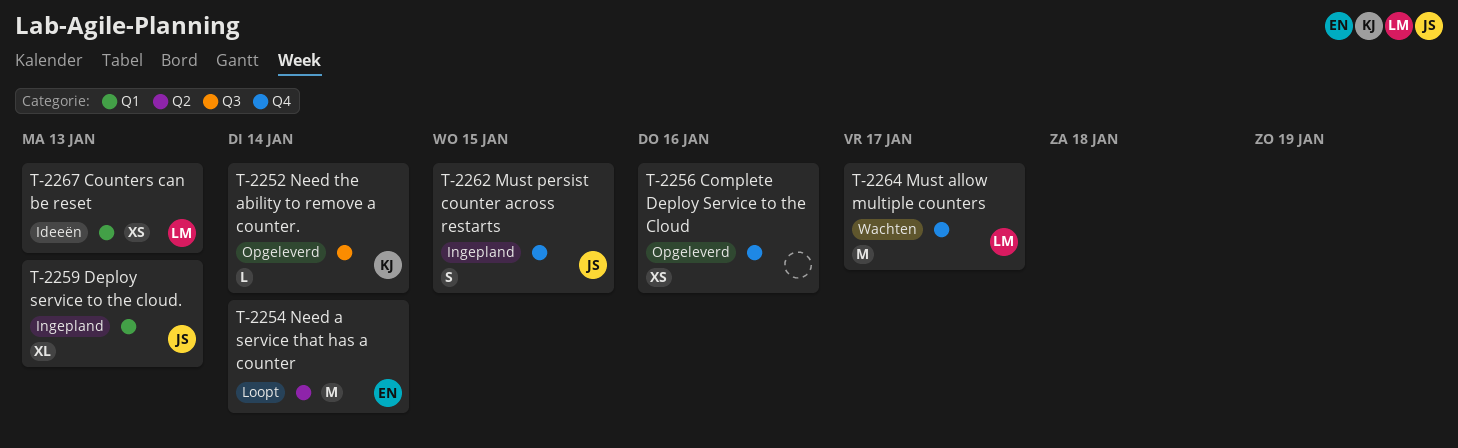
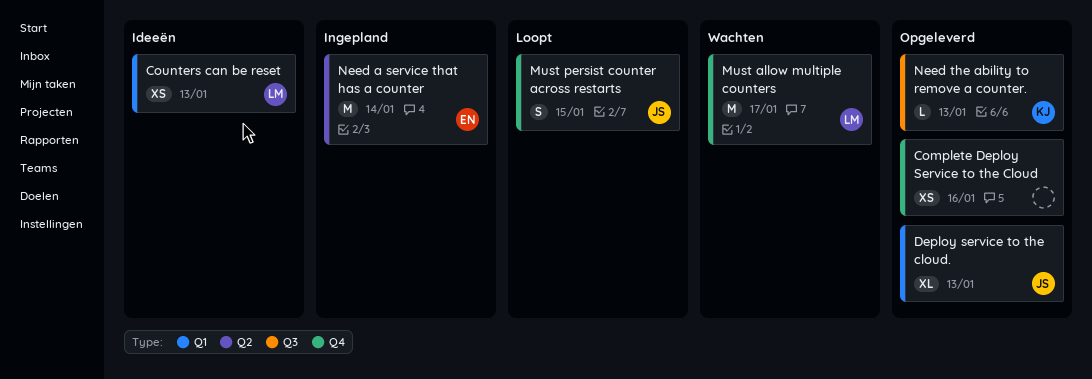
Deploy service to the cloud., status: Ingepland -> Opgeleverd
Must persist counter across restarts, status: Ingepland -> Loopt
Need a service that has a counter, status: Loopt -> Ingepland
Need the ability to remove a counter., due: Jan 14 -> Jan 13

